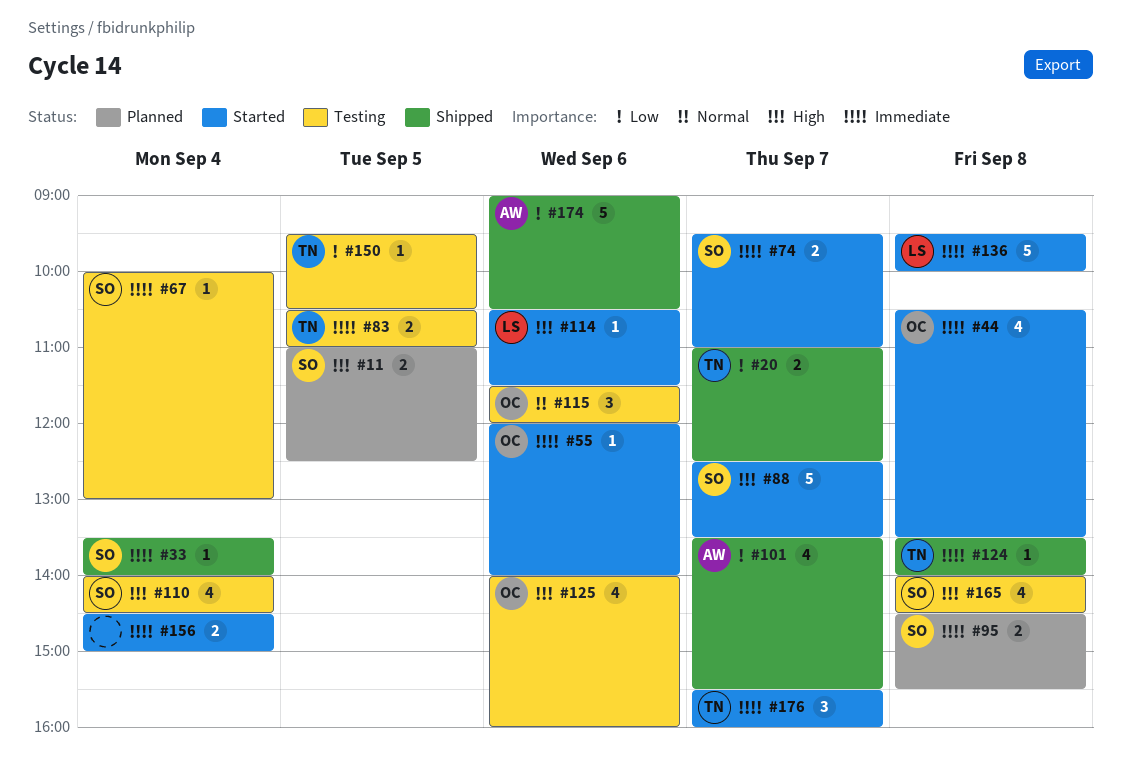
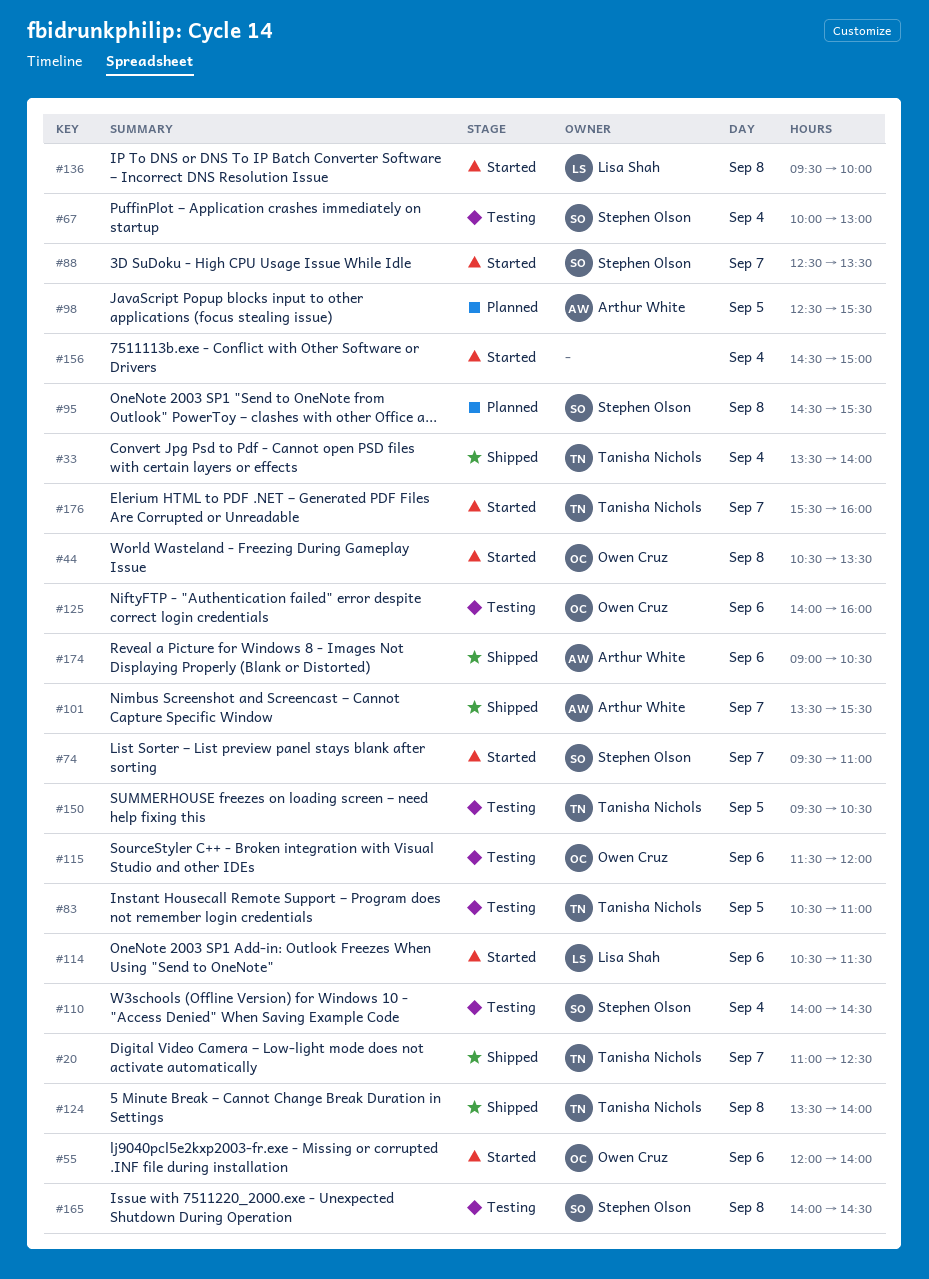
#11: present -> none
#33, owner: Stephen Olson -> Tanisha Nichols
#98: none -> present

